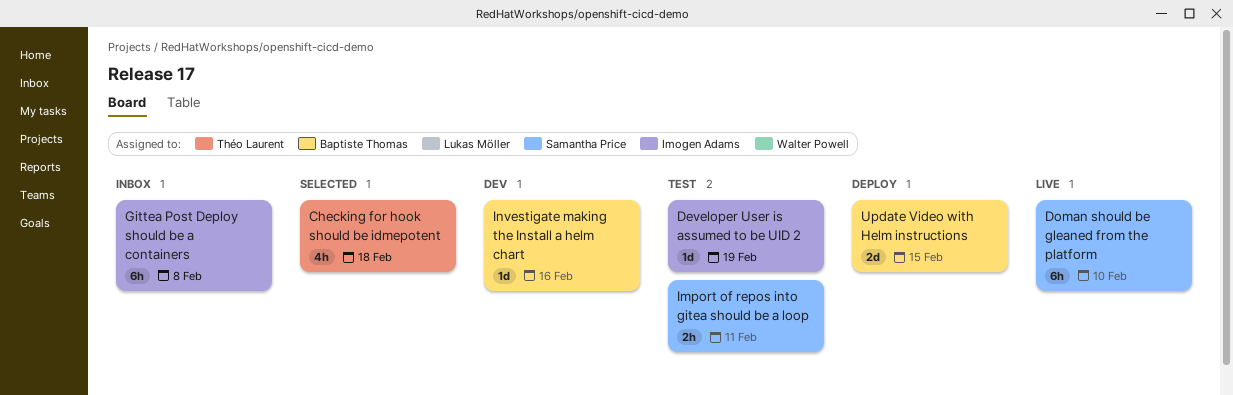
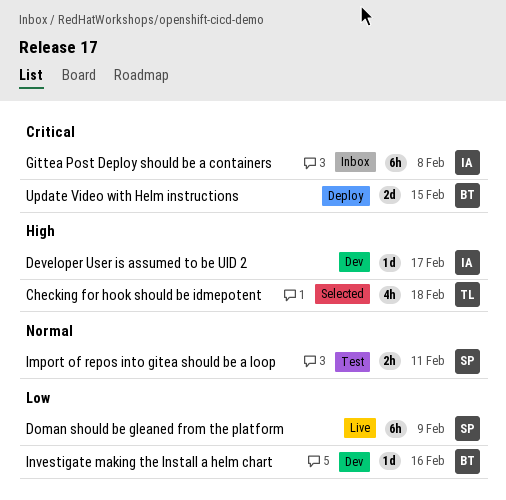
Developer User is assumed to be UID 2, status: Test -> Dev
Developer User is assumed to be UID 2, due: Feb 19 -> Feb 17
Doman should be gleaned from the platform, due: Feb 10 -> Feb 9

